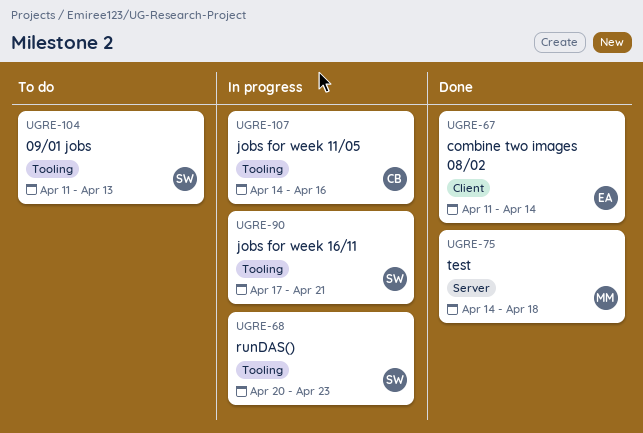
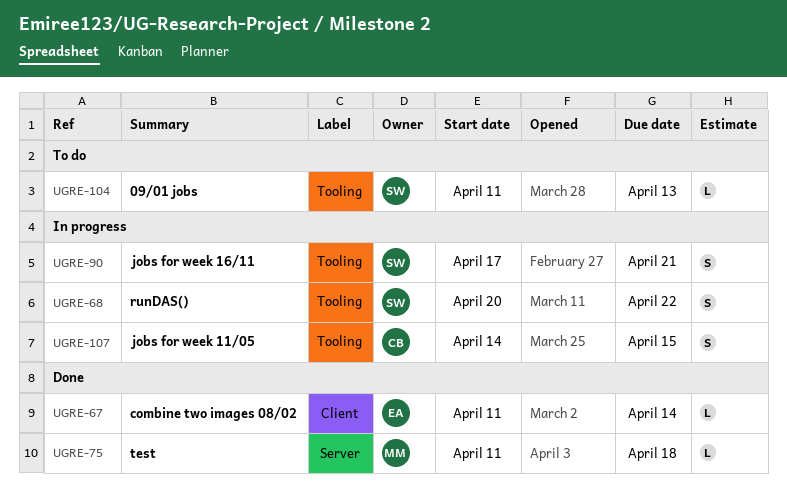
UGRE-68, due: Apr 23 -> Apr 22
UGRE-75, start: Apr 14 -> Apr 11
UGRE-107, due: Apr 16 -> Apr 15

